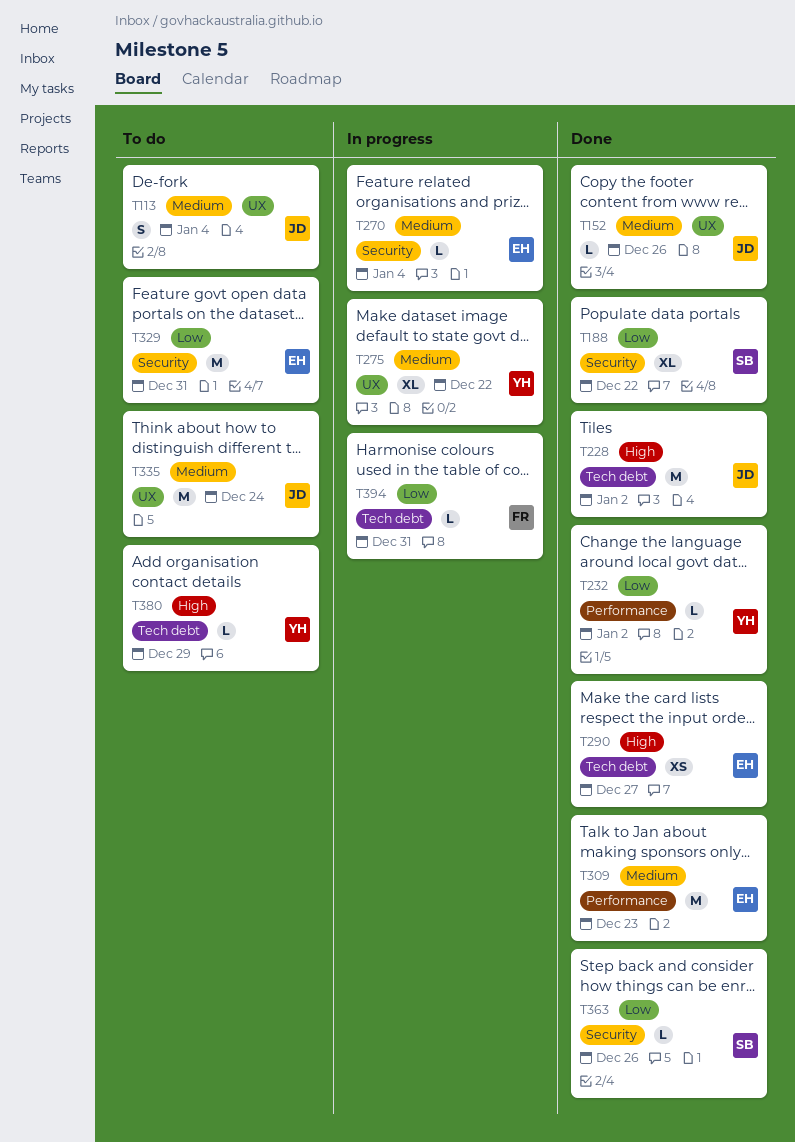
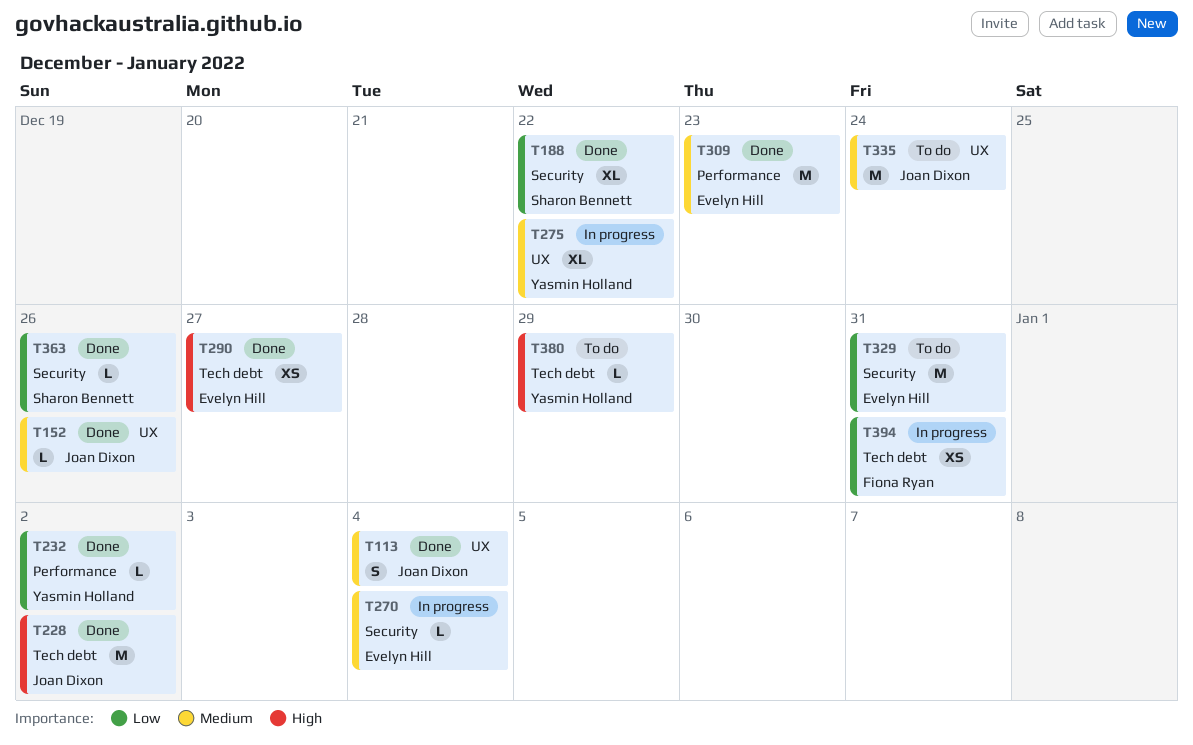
T113, status: To do -> Done
T394, estimate: L -> XS

